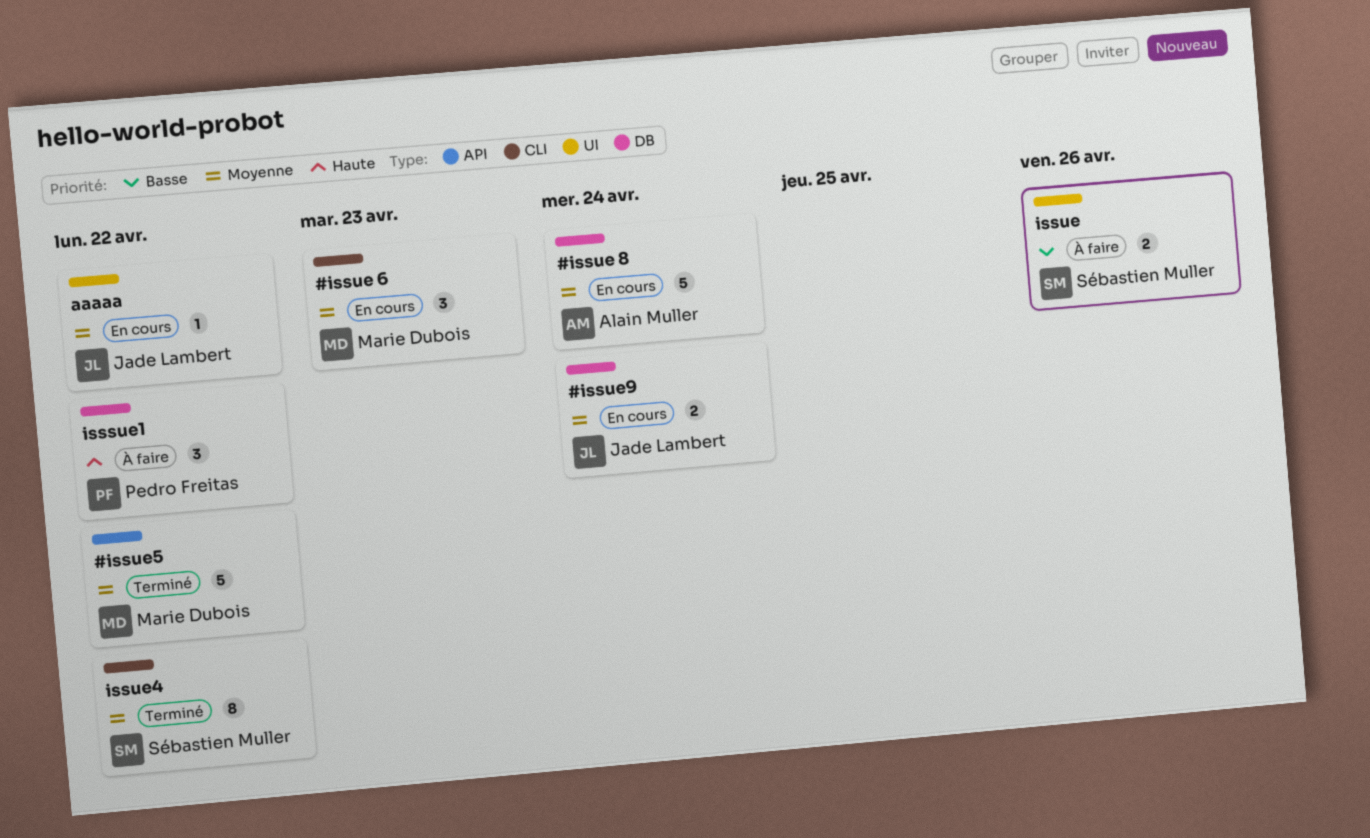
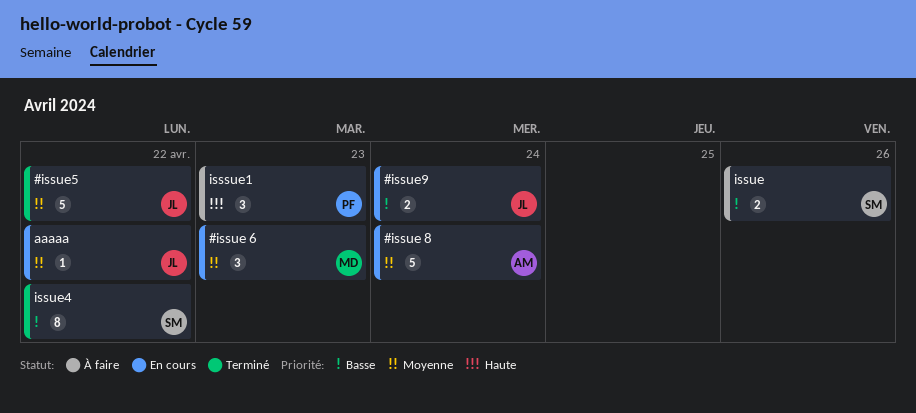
#issue5, owner: Marie Dubois -> Jade Lambert
#issue9, priority: Moyenne -> Basse
isssue1, due: Apr 22 -> Apr 23
issue4, priority: Moyenne -> Basse

